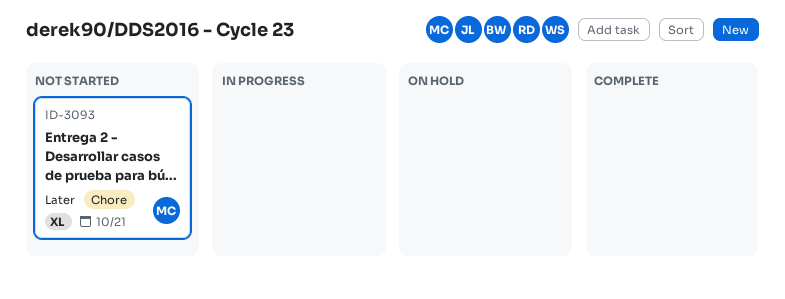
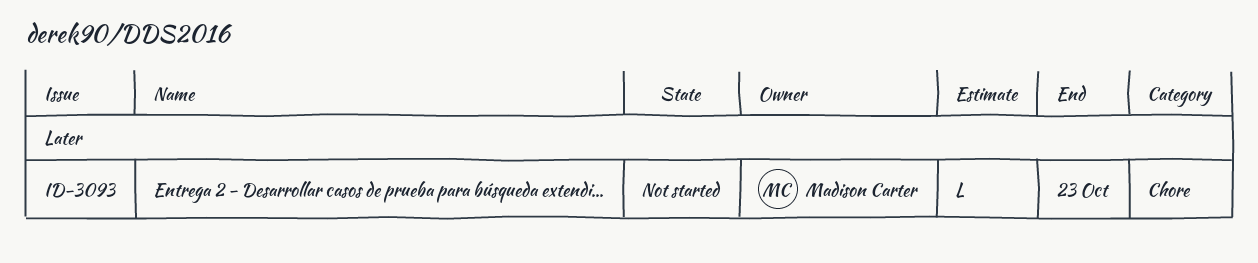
ID-3093, estimate: XL -> L
ID-3093, due: Oct 21 -> Oct 23

